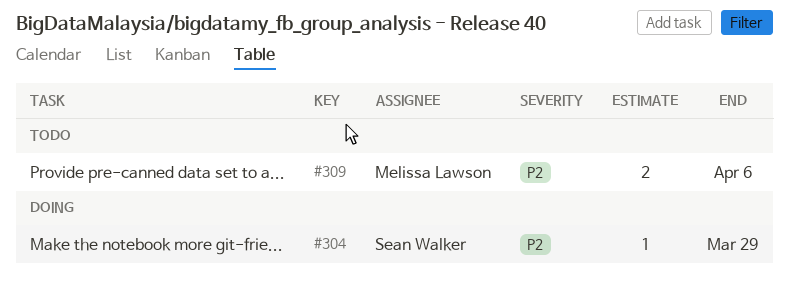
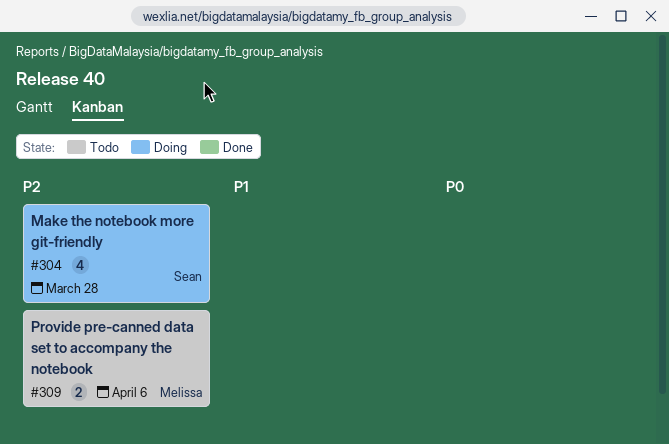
#304, estimate: 1 -> 4
#304, due: Mar 29 -> Mar 28

